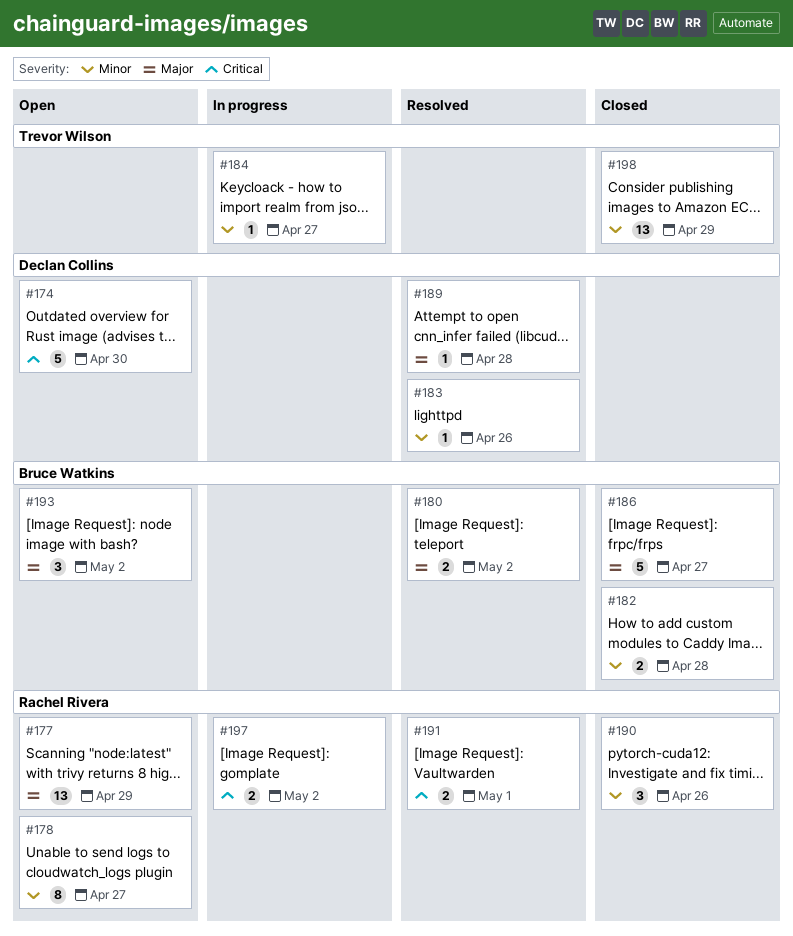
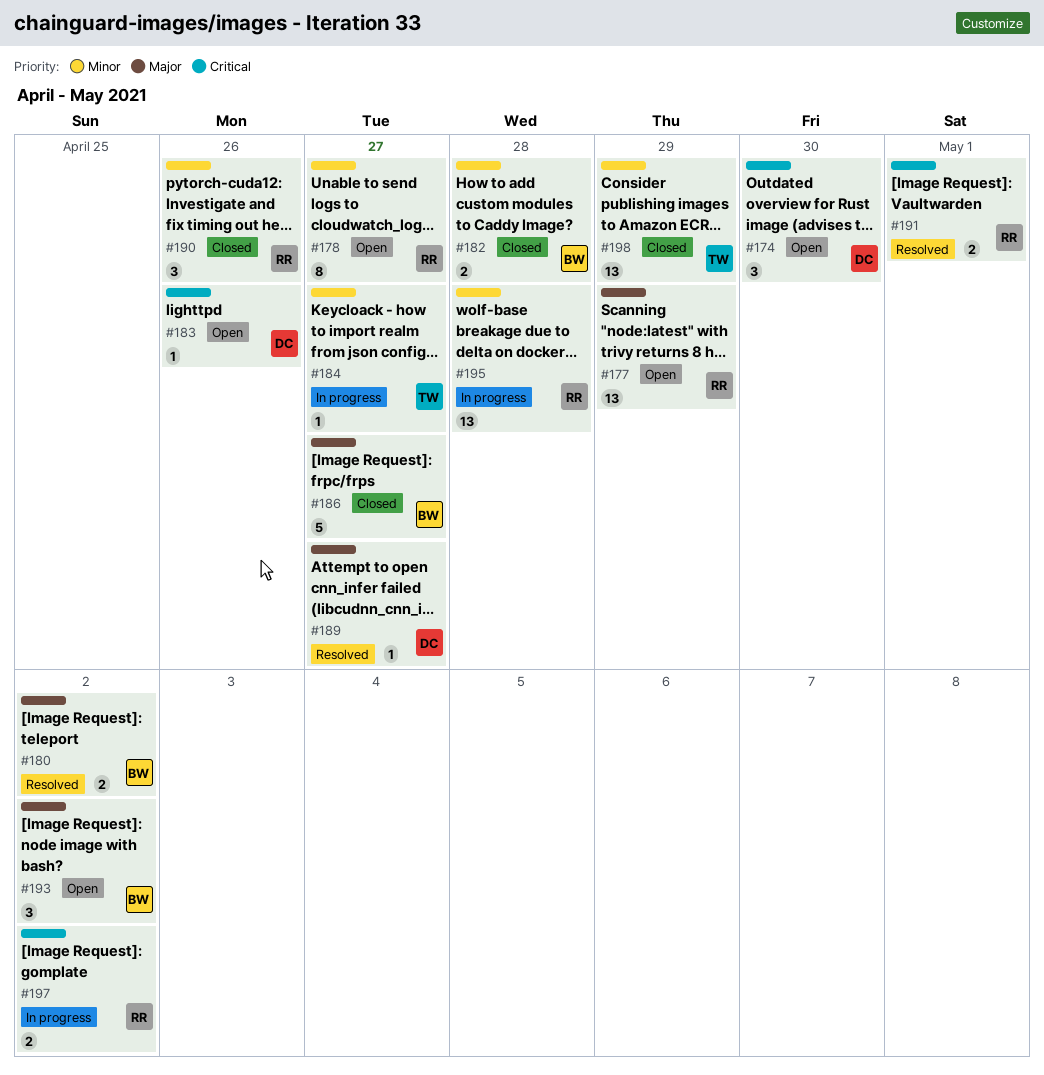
#174, estimate: 5 -> 3
#183, status: Resolved -> Open
#183, priority: Minor -> Critical
#189, due: Apr 28 -> Apr 27
#195: none -> present

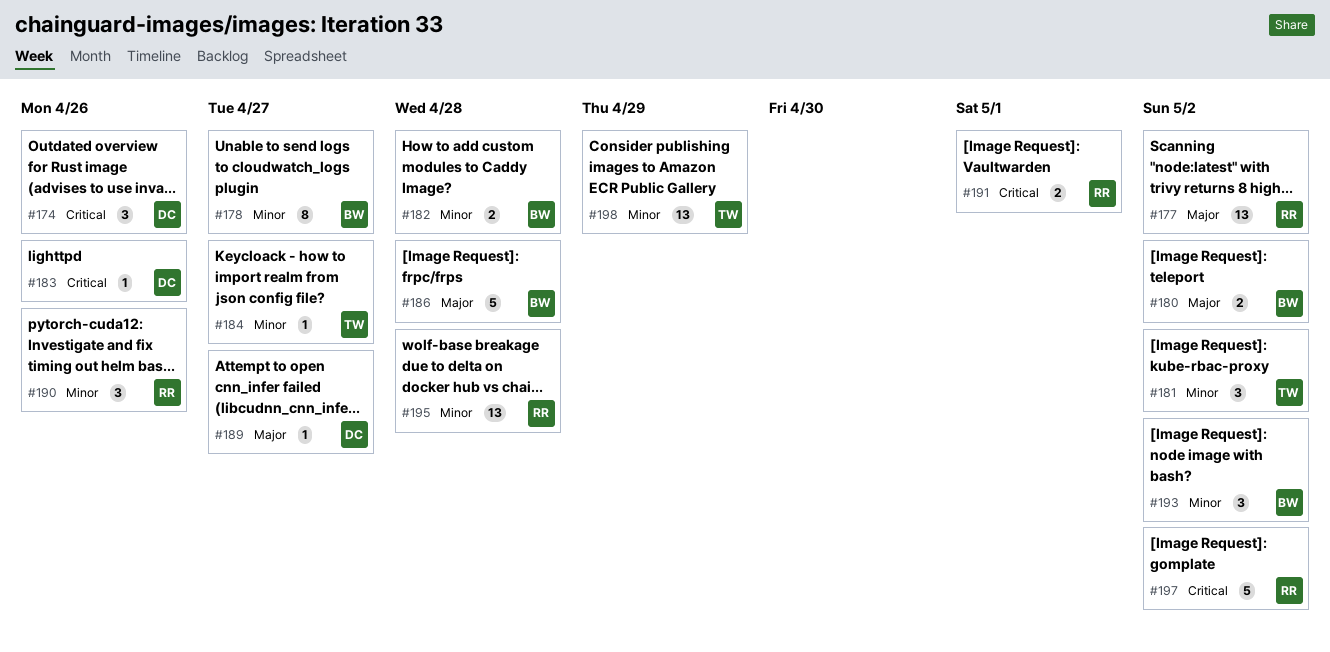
#174, due: Apr 30 -> Apr 26
#177, due: Apr 29 -> May 2
#178, owner: RR -> BW
#181: none -> present
#186, due: Apr 27 -> Apr 28
#193, priority: Major -> Minor
#197, estimate: 2 -> 5

